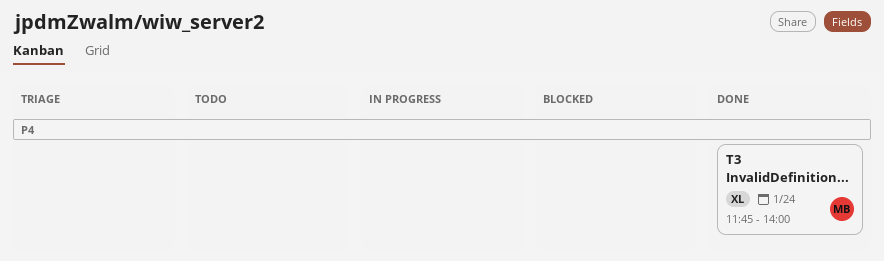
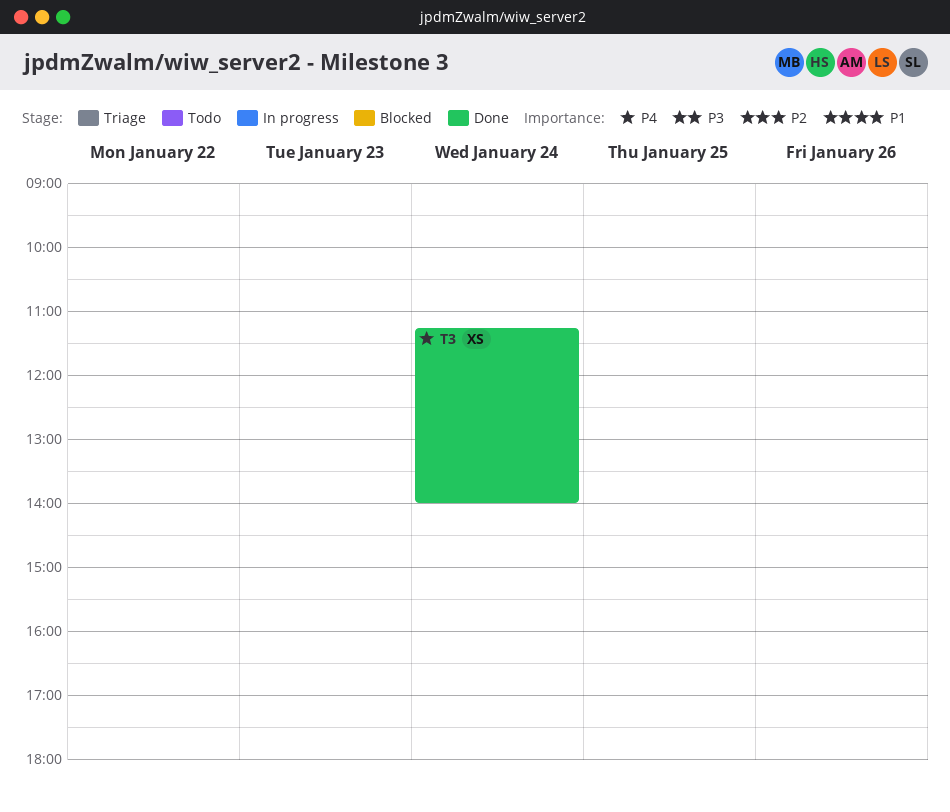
T3, estimate: XL -> XS
T3, begins: 11:45 -> 11:15

